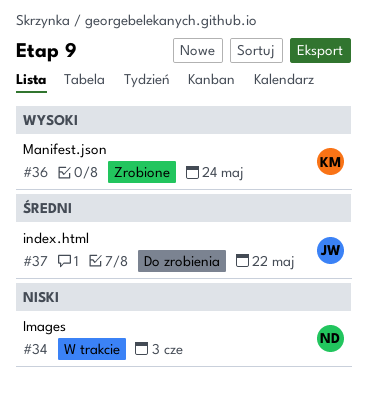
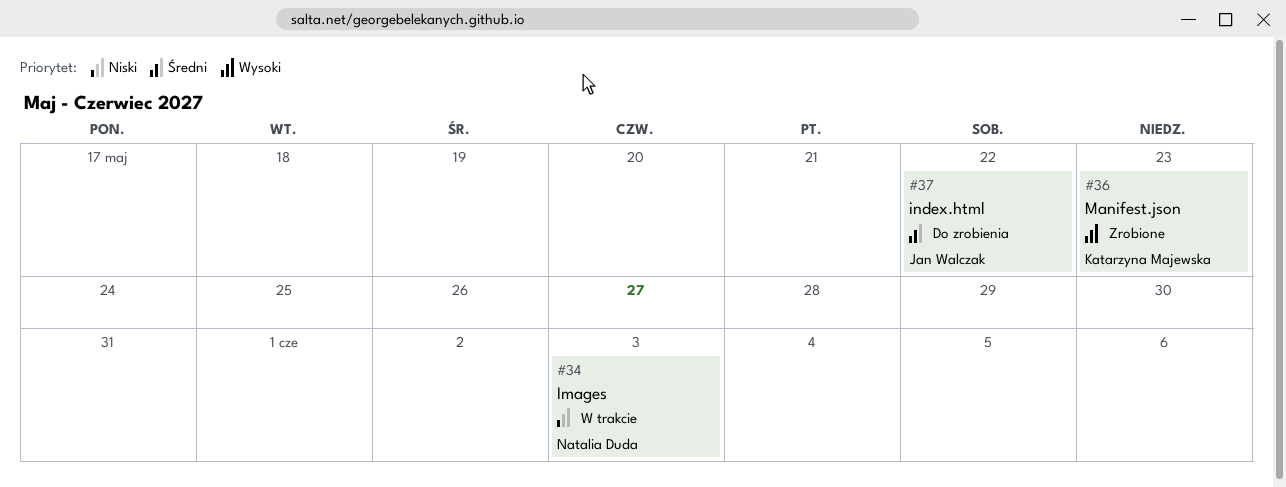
#36, due: May 24 -> May 23

